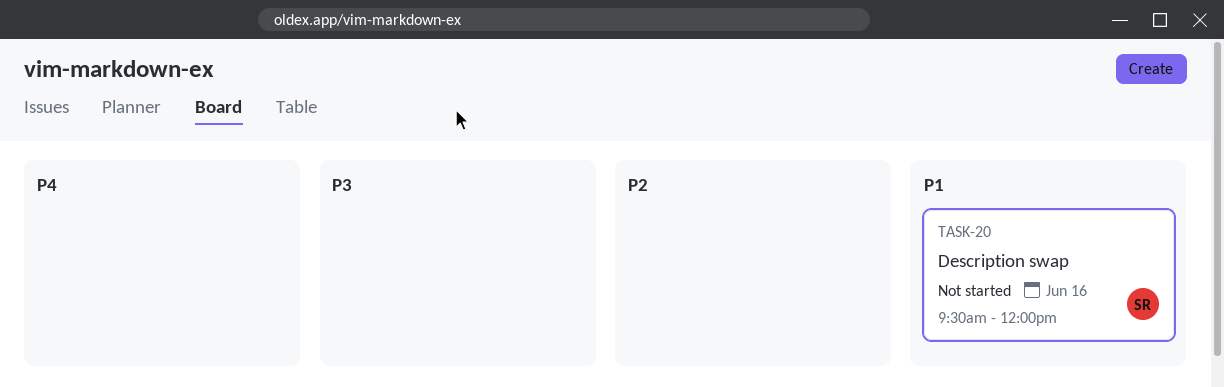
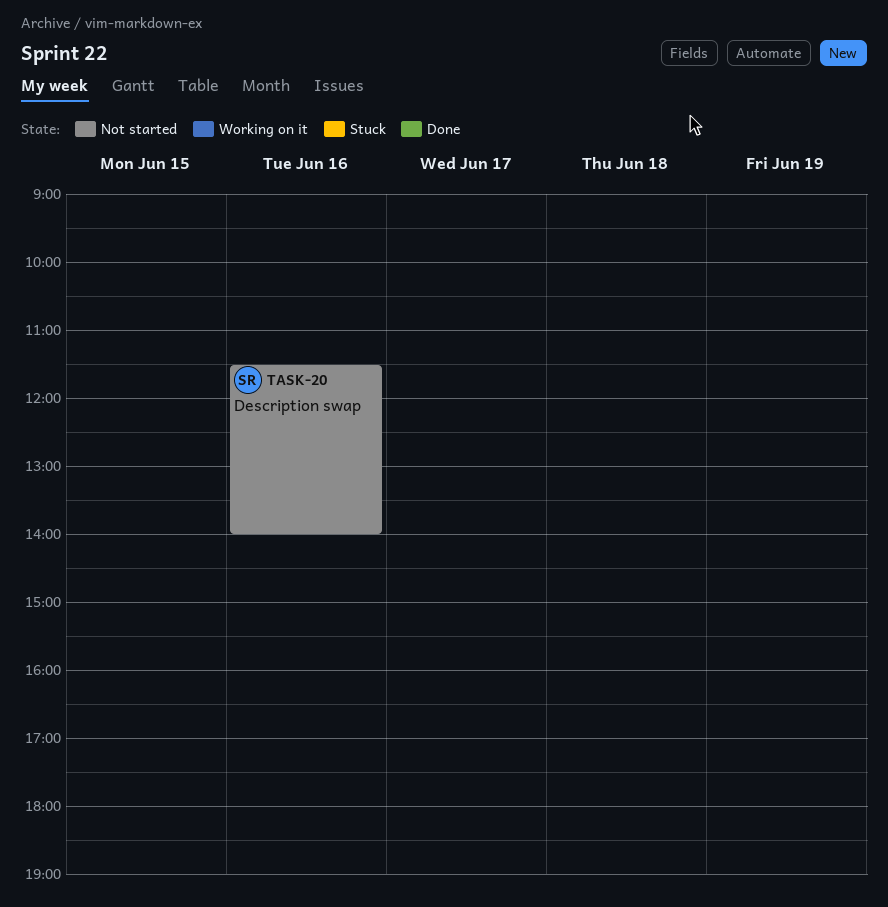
TASK-20, begins: 09:30 -> 11:30
TASK-20, ends: 12:00 -> 14:00

